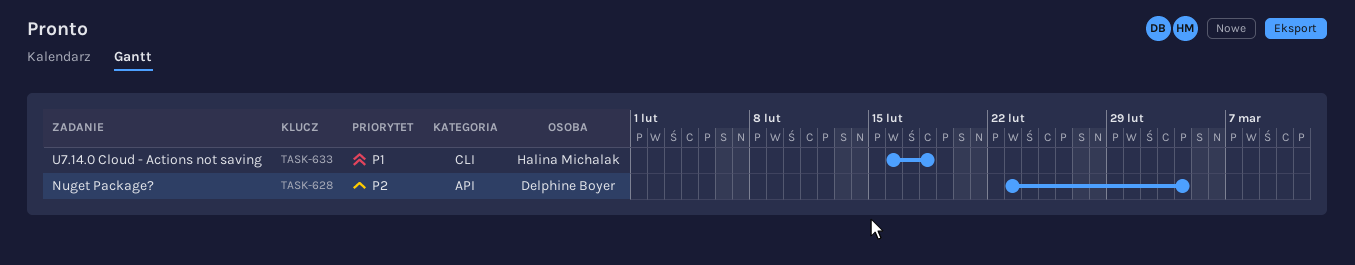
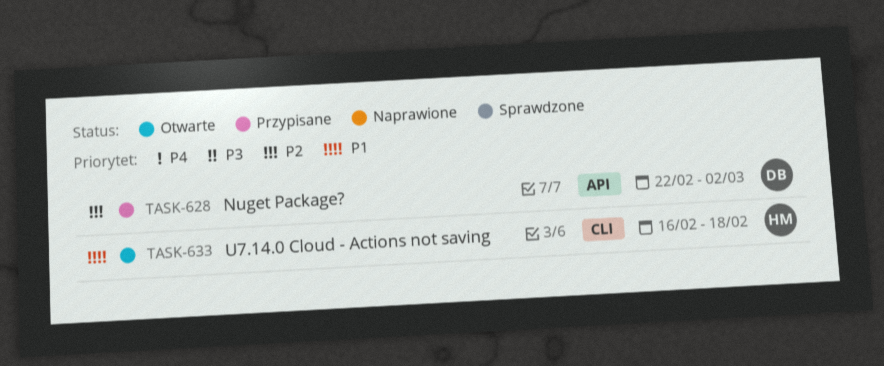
TASK-628, start: Feb 23 -> Feb 22
TASK-628, due: Mar 4 -> Mar 2

